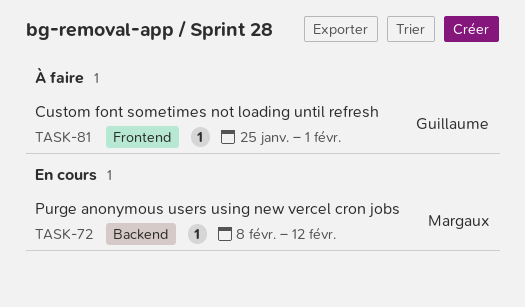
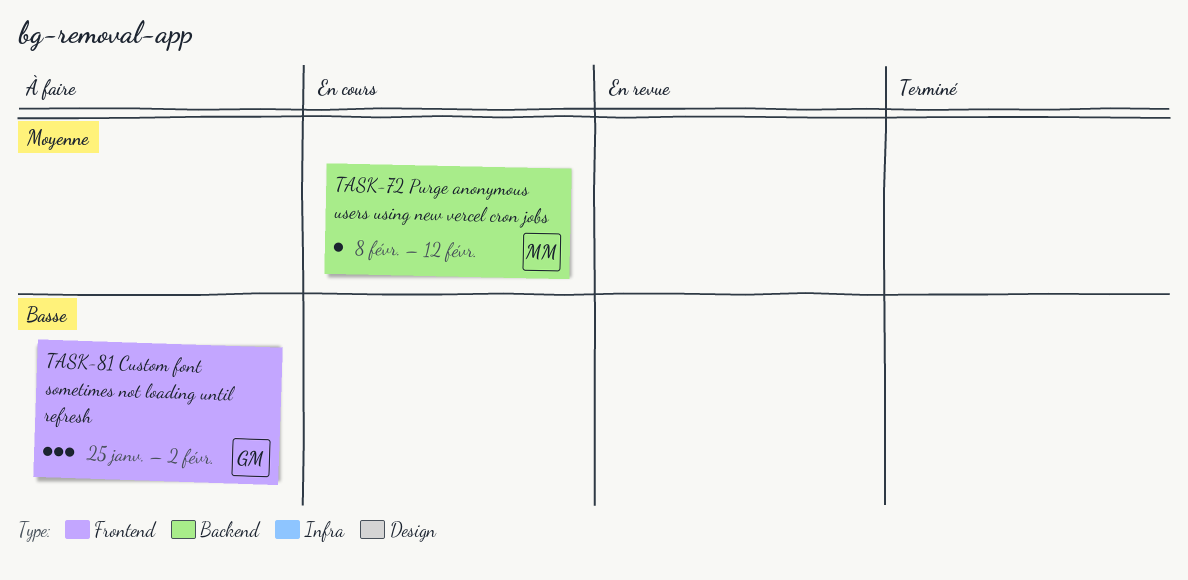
TASK-81, estimate: 1 -> 3
TASK-81, due: Feb 1 -> Feb 2

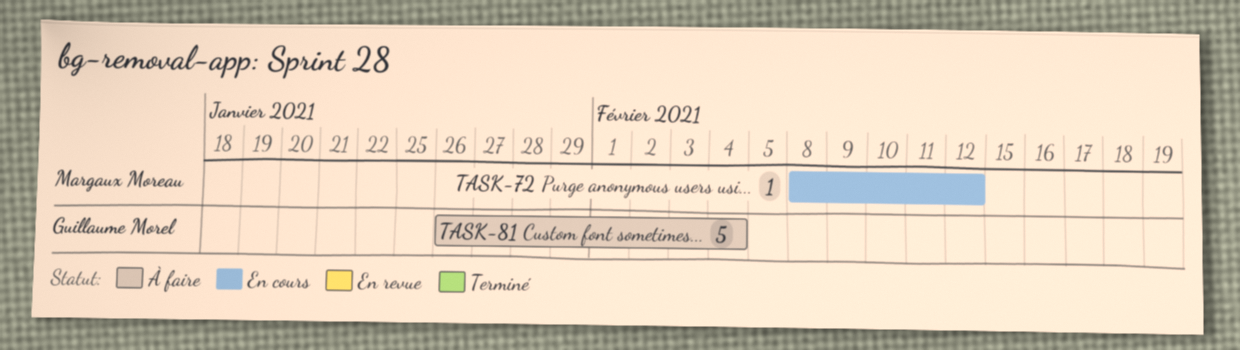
TASK-81, estimate: 3 -> 5
TASK-81, start: Jan 25 -> Jan 26
TASK-81, due: Feb 2 -> Feb 4

